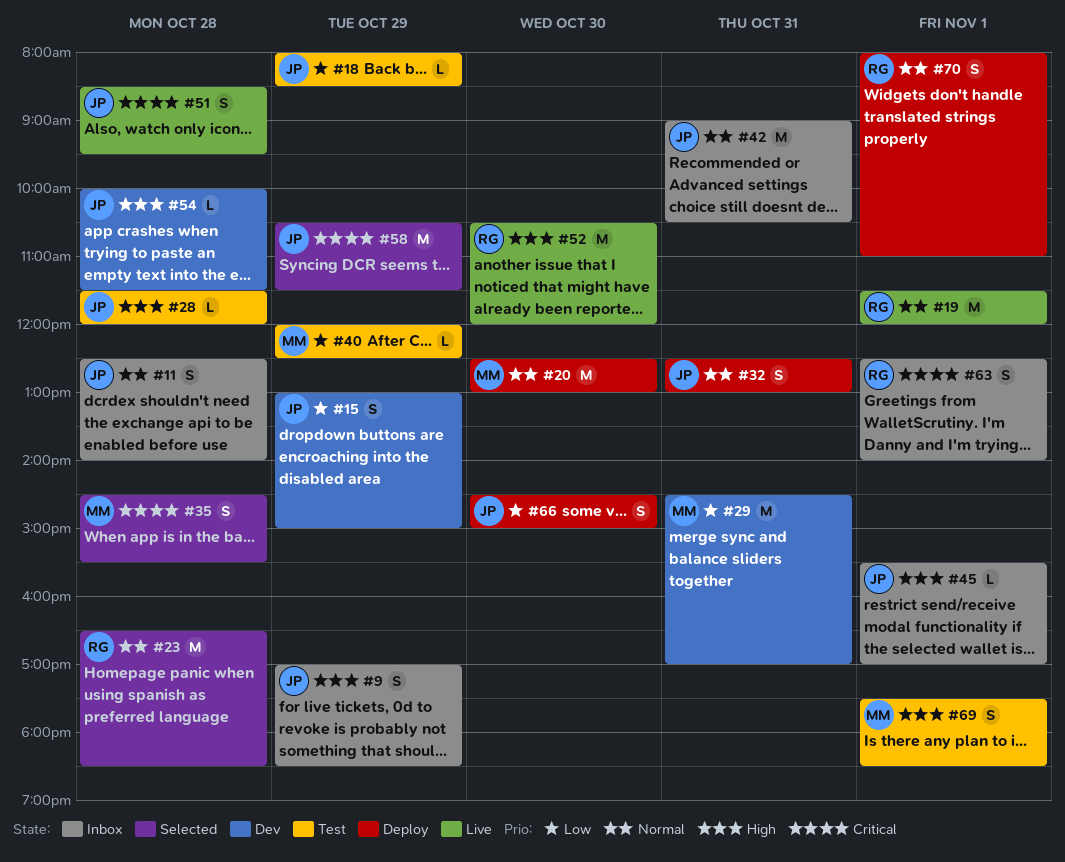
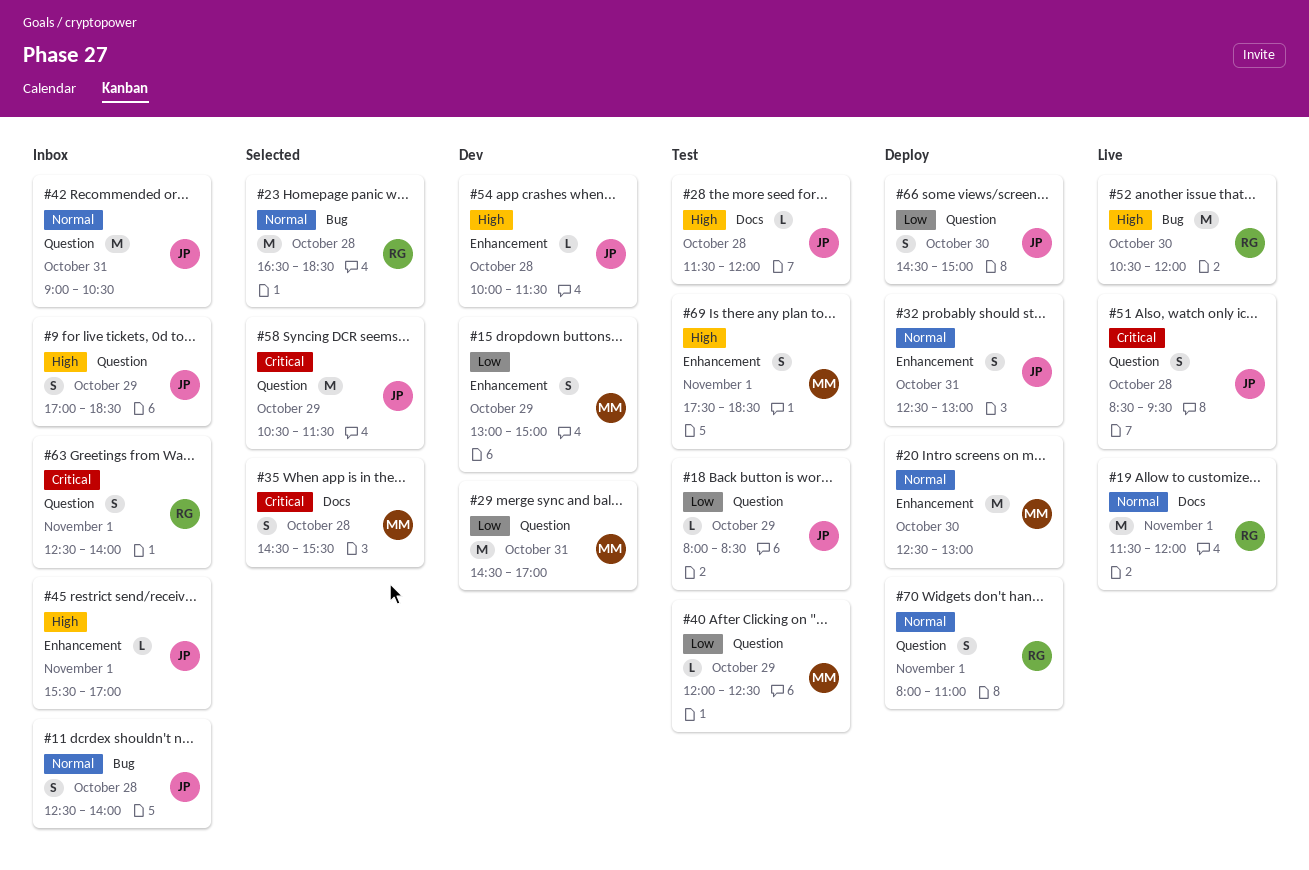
#15, owner: JP -> MM

